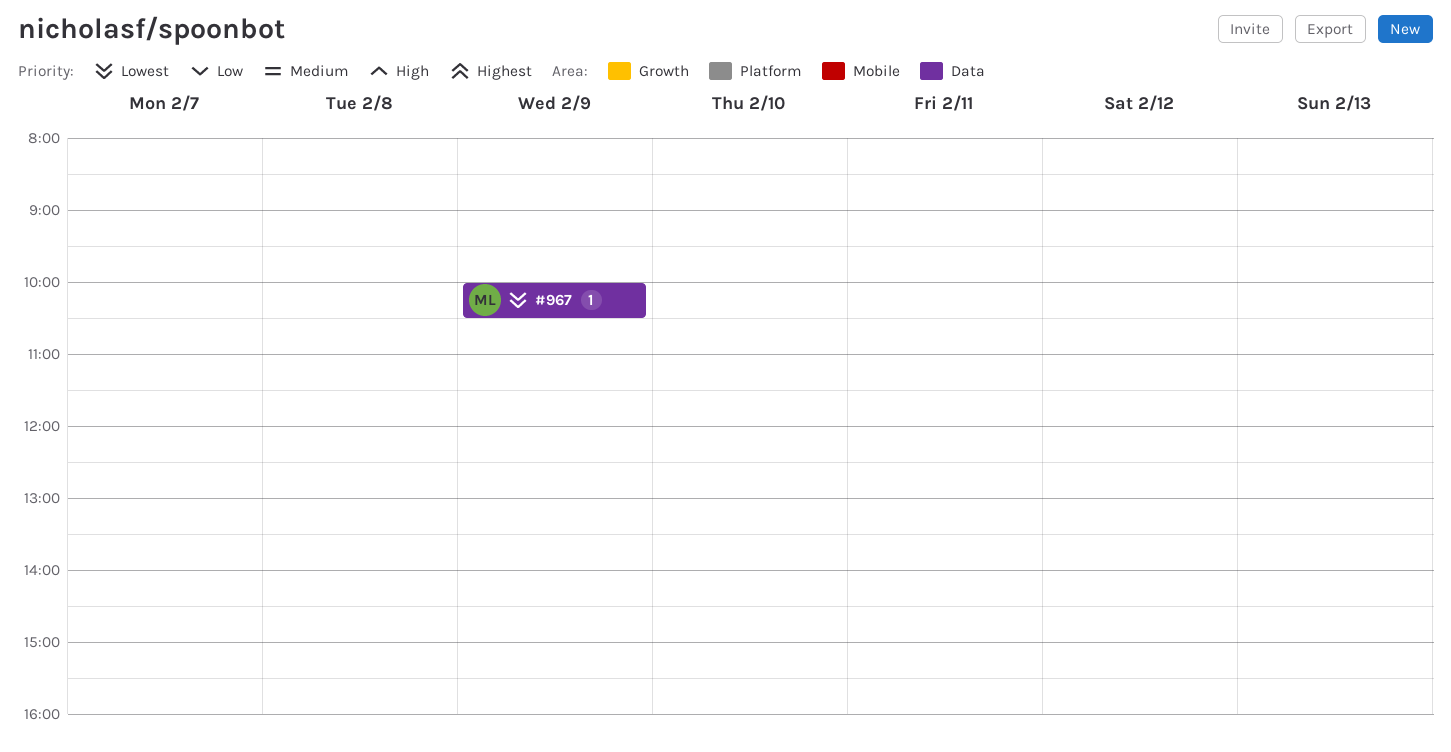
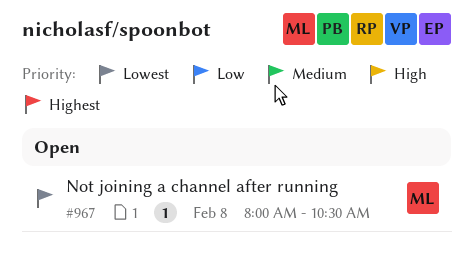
#967, day: Feb 9 -> Feb 8
#967, begins: 10:00 -> 08:00

